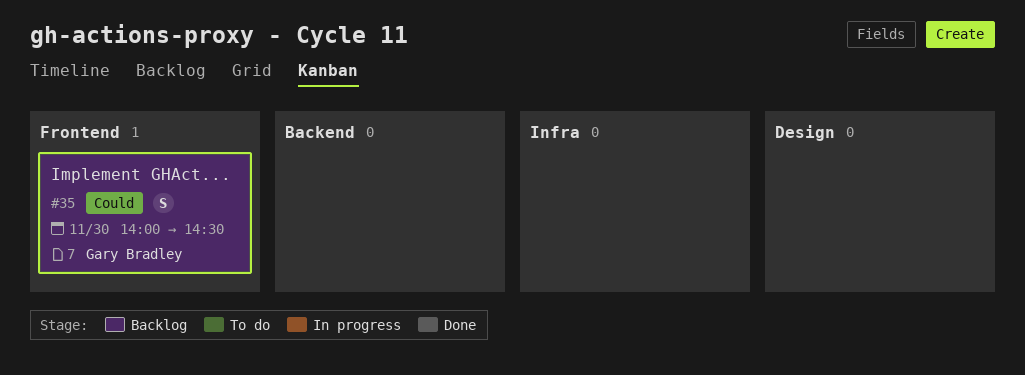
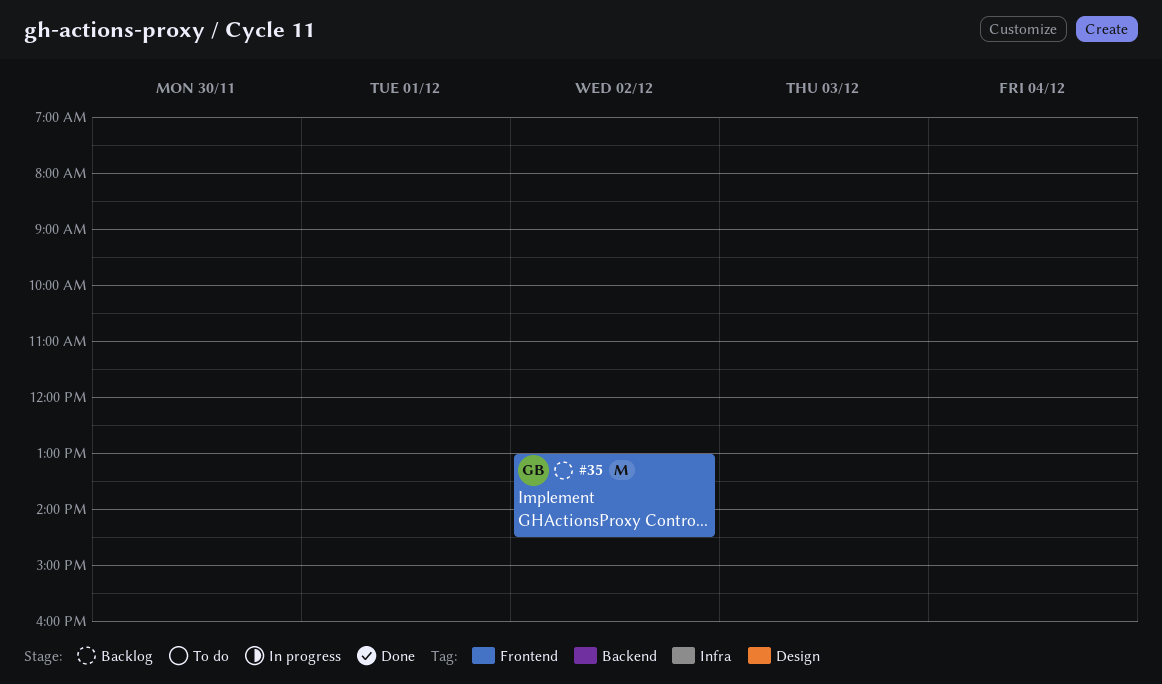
#35, estimate: S -> M
#35, day: Nov 30 -> Dec 2
#35, begins: 14:00 -> 13:00

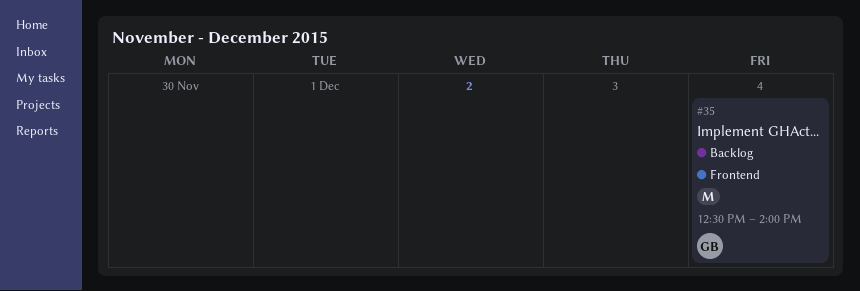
#35, day: Dec 2 -> Dec 4
#35, begins: 13:00 -> 12:30
#35, ends: 14:30 -> 14:00

